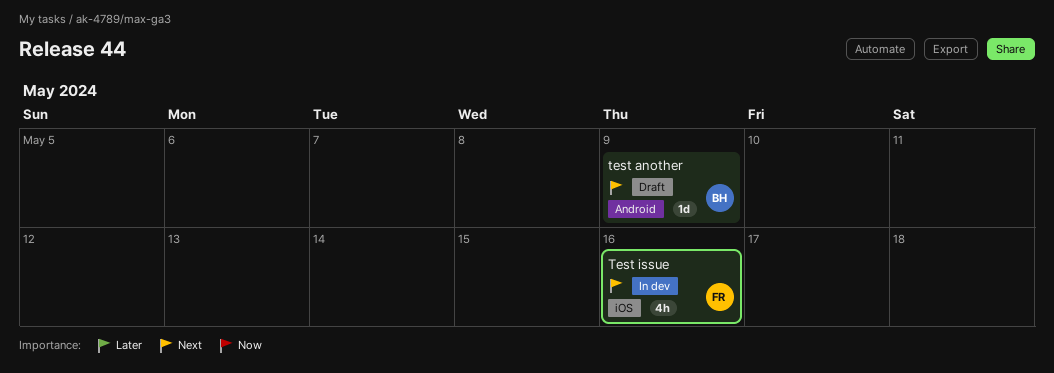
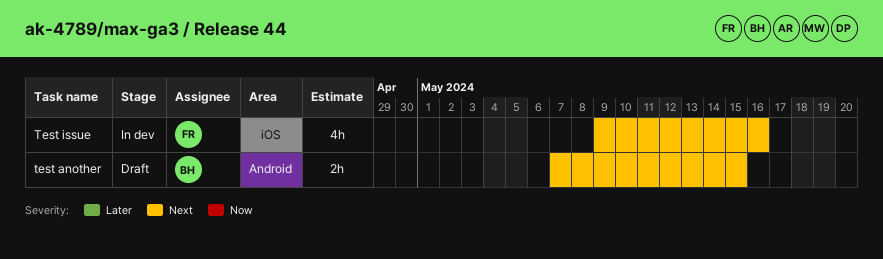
test another, estimate: 1d -> 2h
test another, due: May 9 -> May 15

